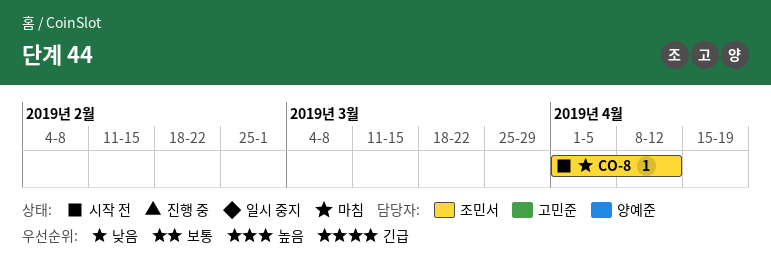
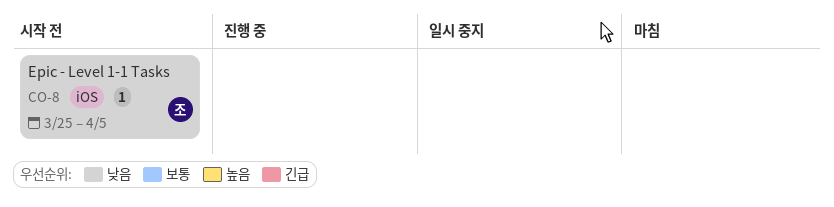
CO-8, start: Apr 1 -> Mar 25
CO-8, due: Apr 12 -> Apr 5

